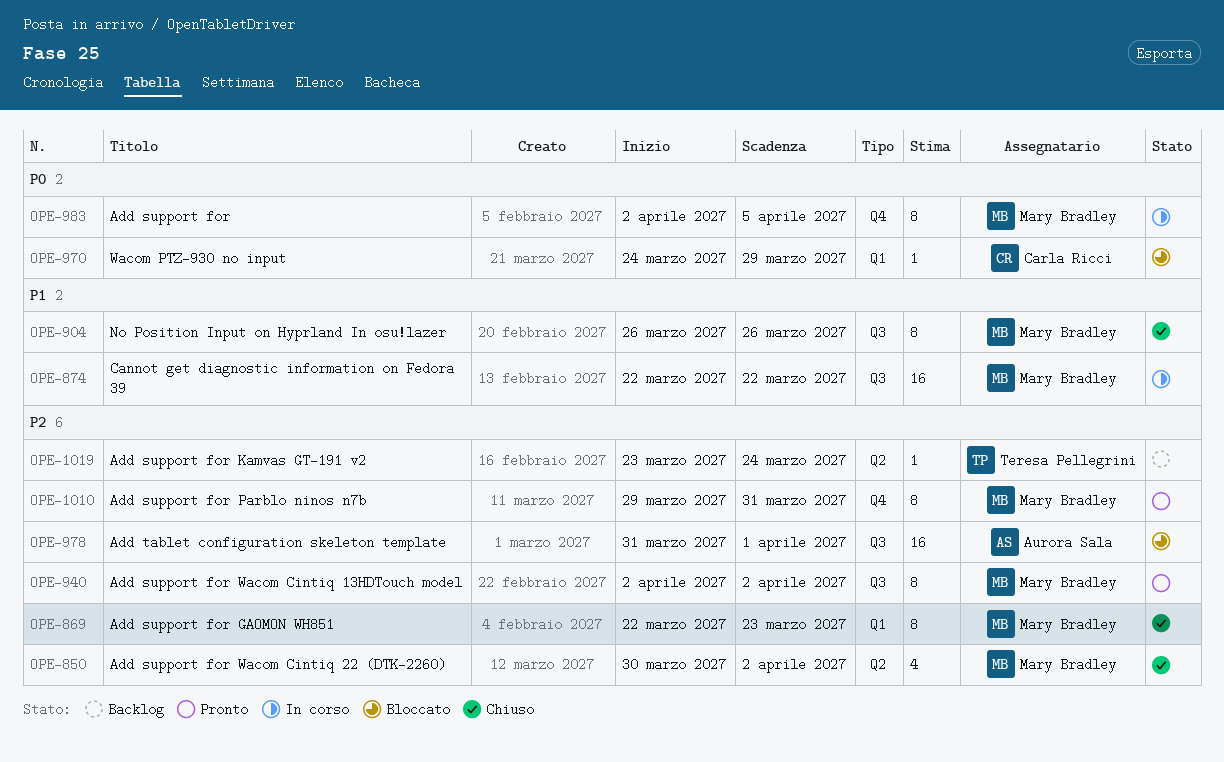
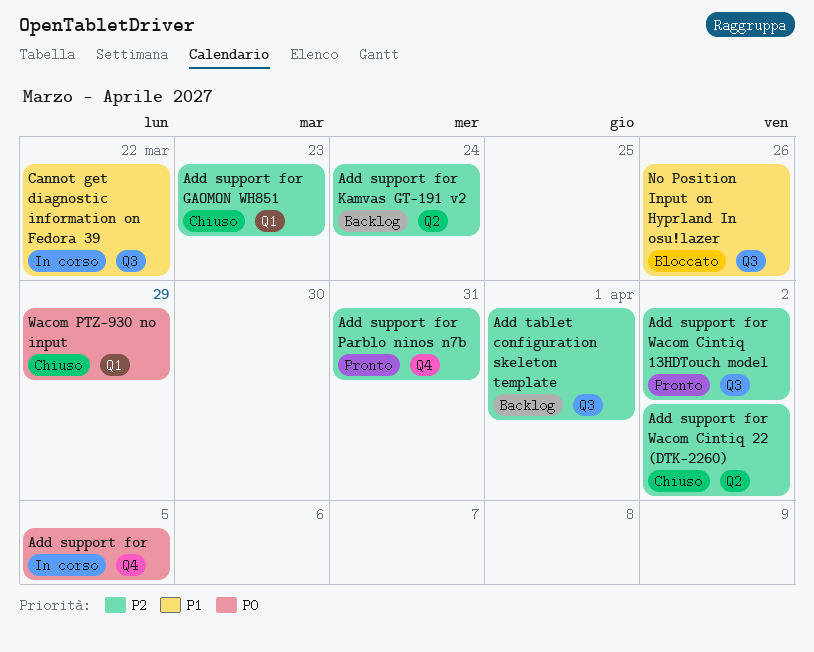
Add tablet configuration skeleton template, status: Bloccato -> Backlog
No Position Input on Hyprland In osu!lazer, status: Chiuso -> Bloccato
Wacom PTZ-930 no input, status: Bloccato -> Chiuso

